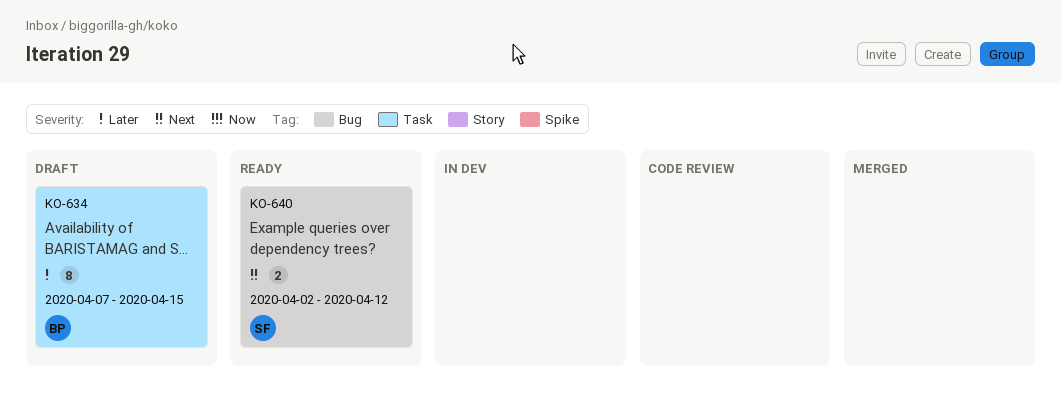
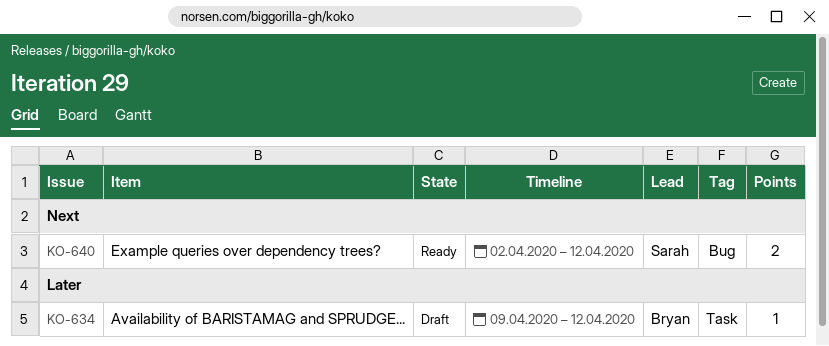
KO-634, estimate: 8 -> 1
KO-634, start: Apr 7 -> Apr 9
KO-634, due: Apr 15 -> Apr 12

